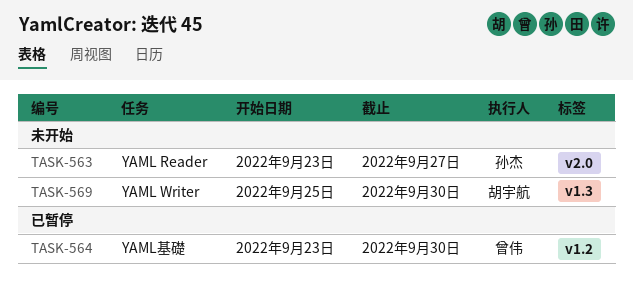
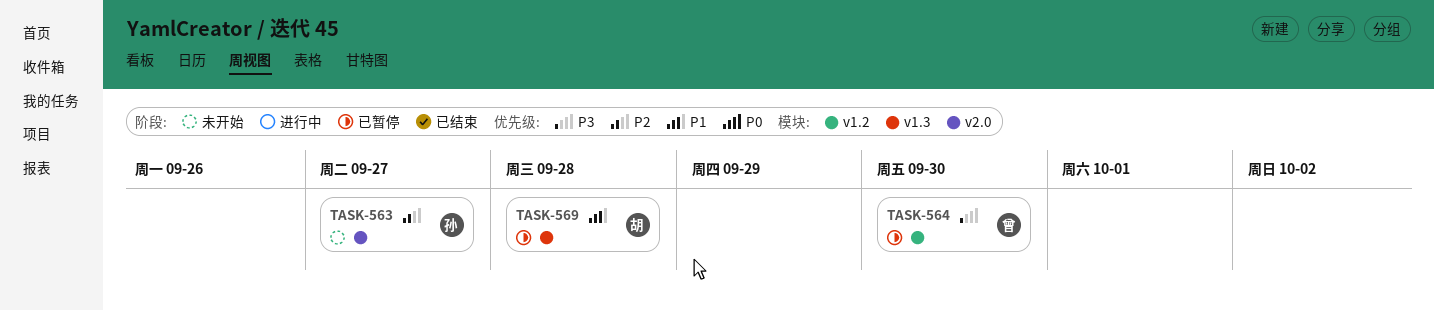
TASK-569, status: 未开始 -> 已暂停
TASK-569, due: Sep 30 -> Sep 28

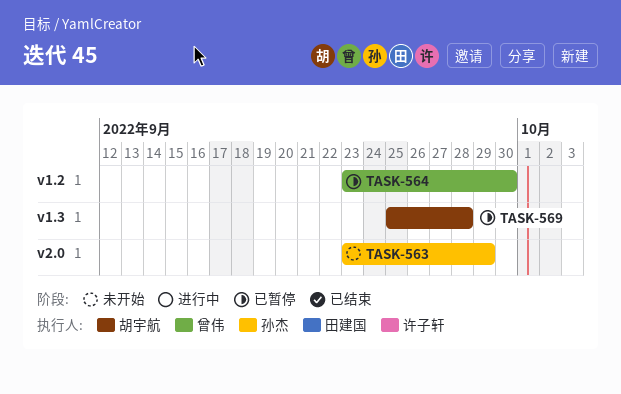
TASK-563, due: Sep 27 -> Sep 29

